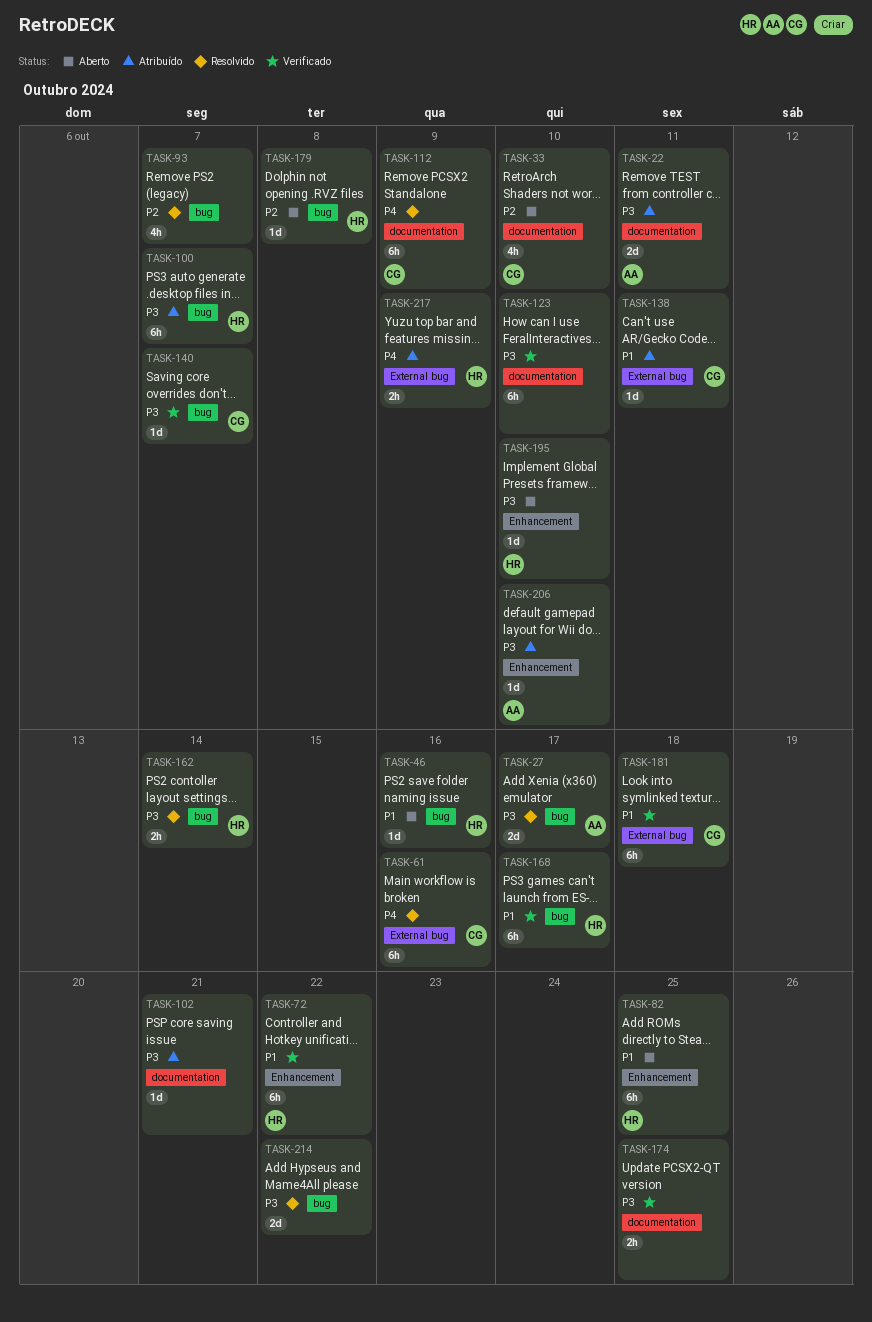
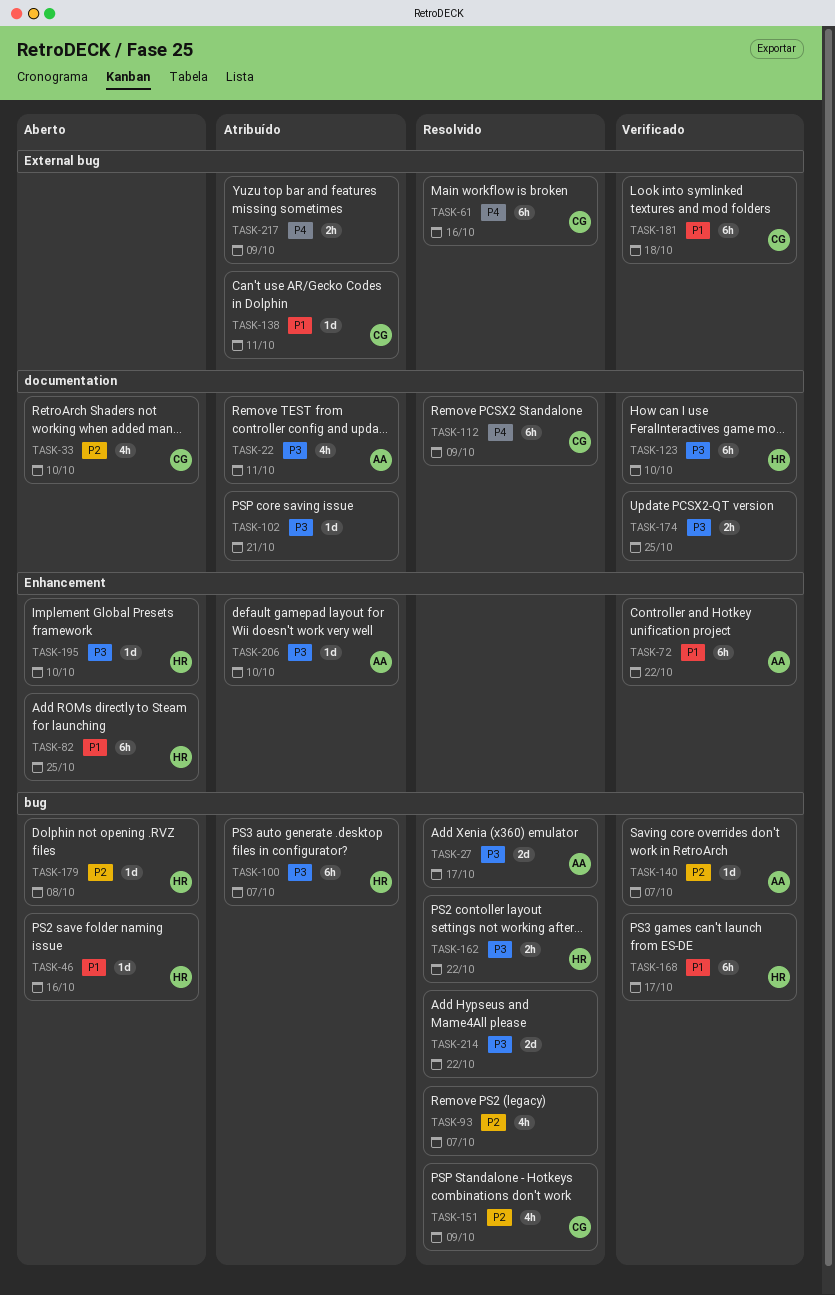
TASK-22, estimate: 2d -> 4h
TASK-72, owner: HR -> AA
TASK-123, owner: none -> HR
TASK-140, owner: CG -> AA
TASK-140, priority: P3 -> P2
TASK-151: none -> present
TASK-162, due: Oct 14 -> Oct 22
TASK-217, owner: HR -> none

